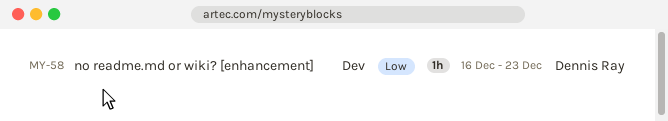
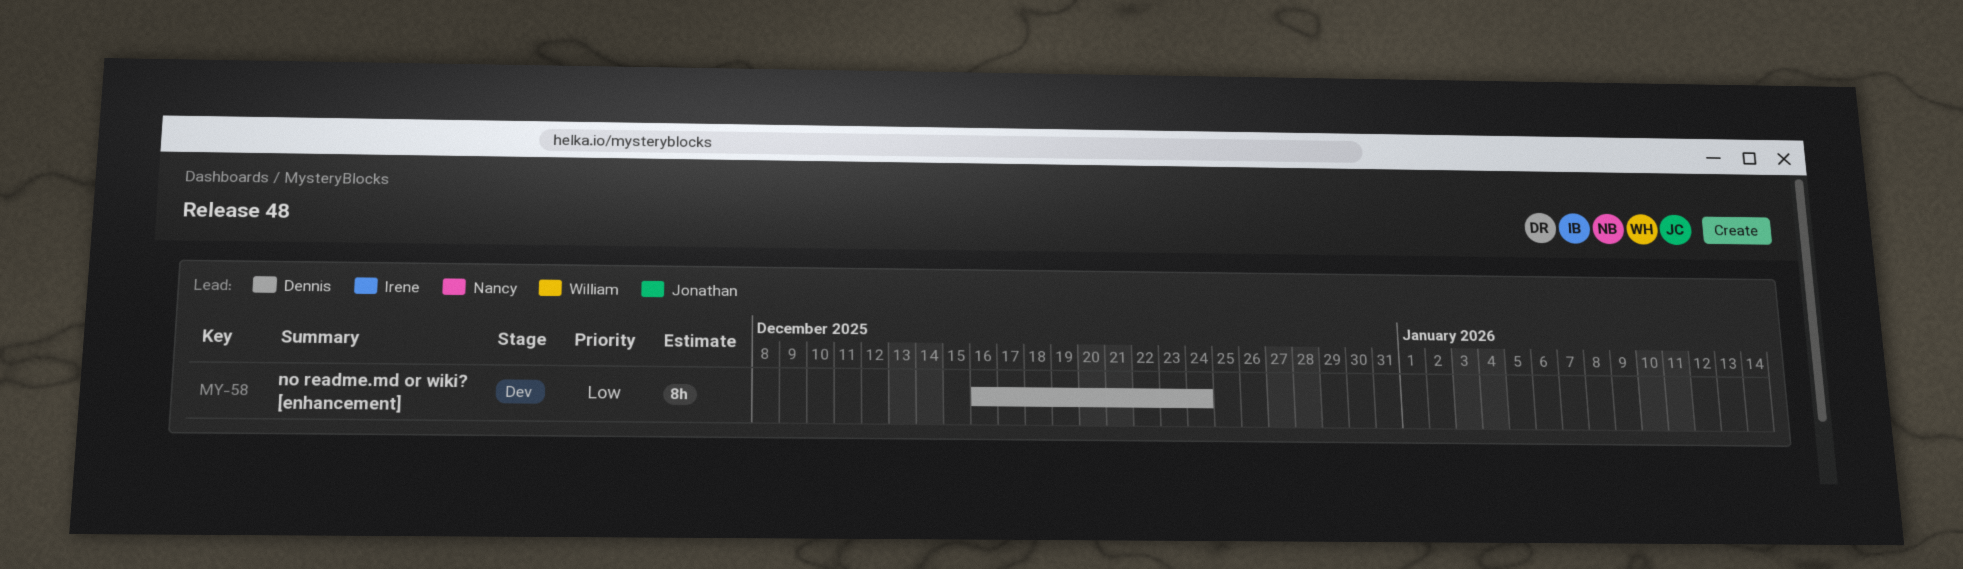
MY-58, estimate: 1h -> 8h
MY-58, due: Dec 23 -> Dec 24

